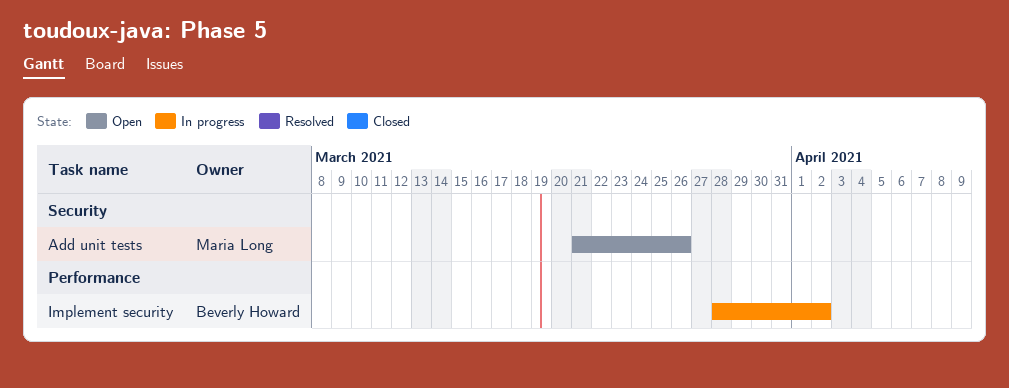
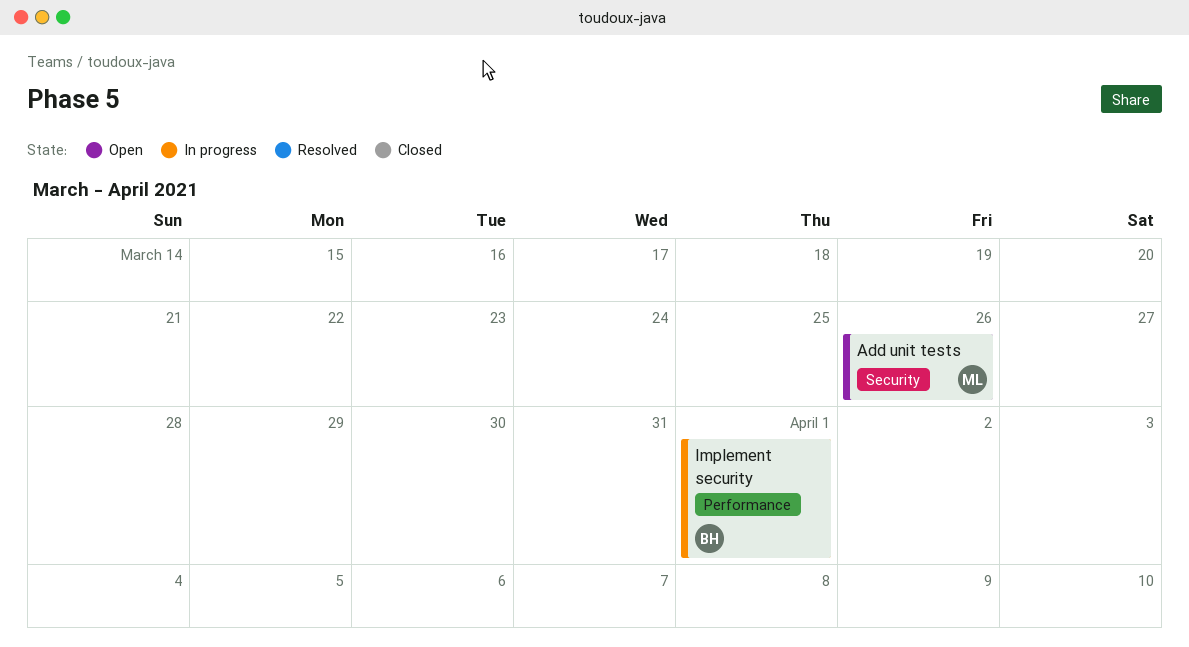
Implement security, due: Apr 2 -> Apr 1

